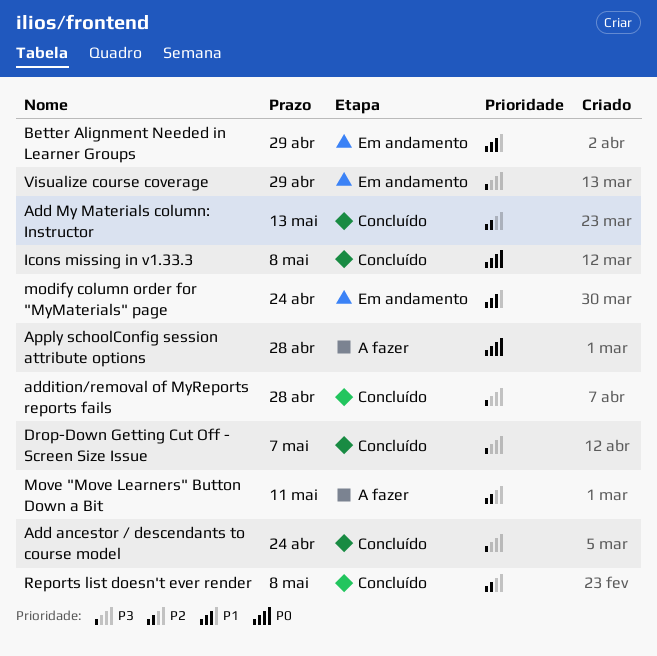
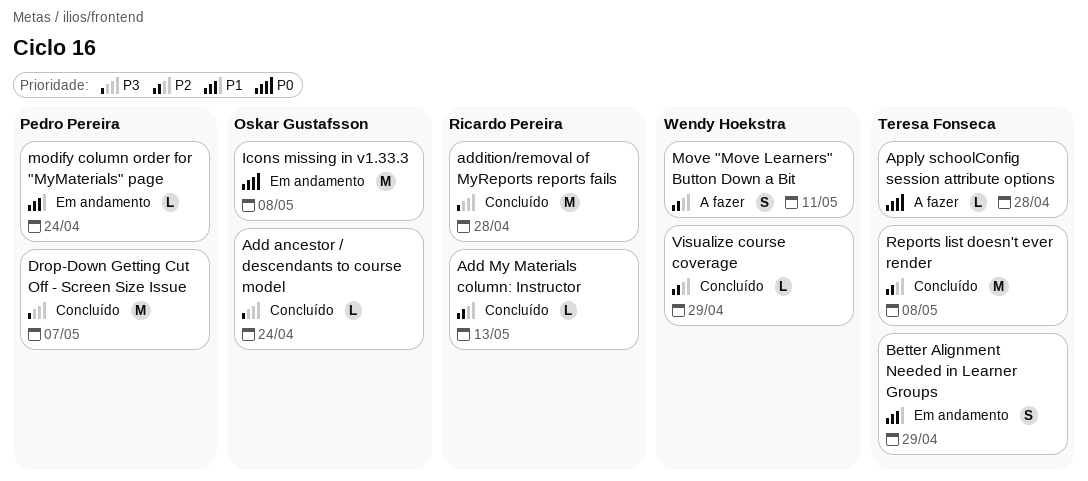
Icons missing in v1.33.3, status: Concluído -> Em andamento
Visualize course coverage, status: Em andamento -> Concluído
Visualize course coverage, priority: P3 -> P2

